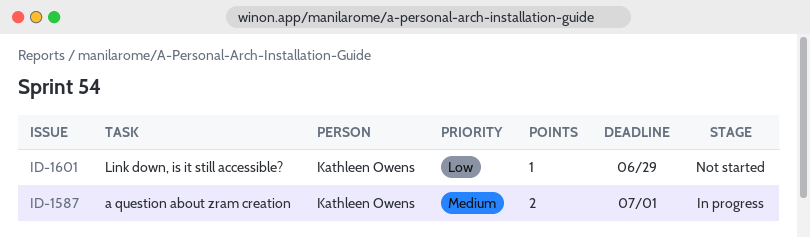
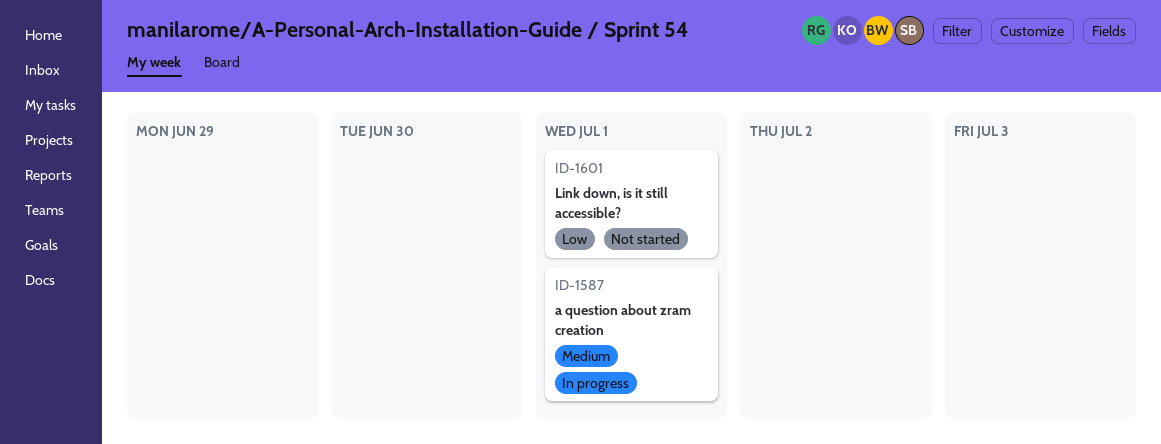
ID-1601, due: Jun 29 -> Jul 1

